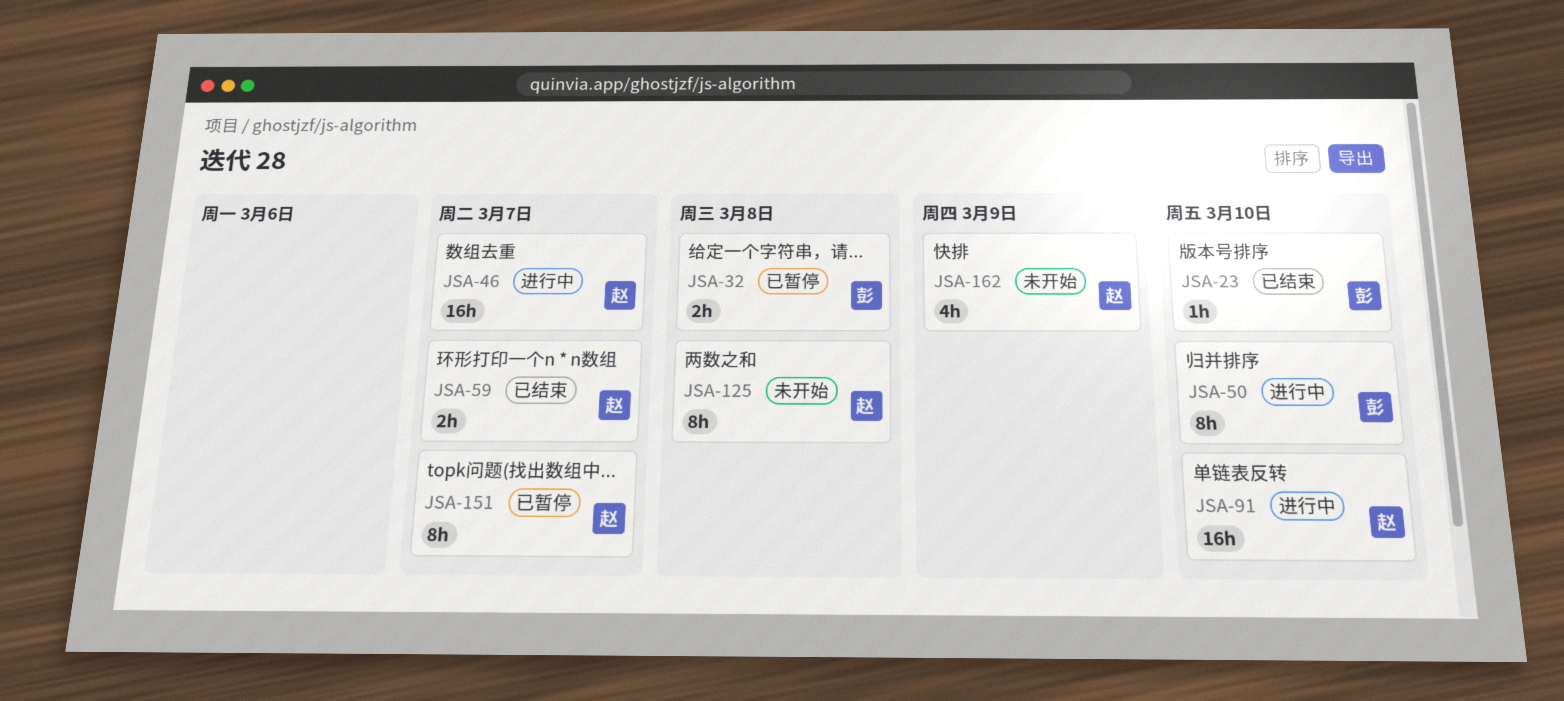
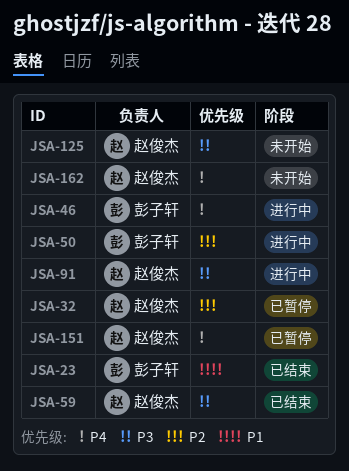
JSA-32, owner: 彭子轩 -> 赵俊杰
JSA-46, owner: 赵俊杰 -> 彭子轩

